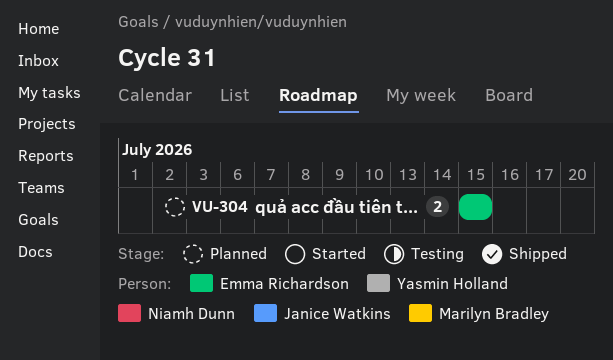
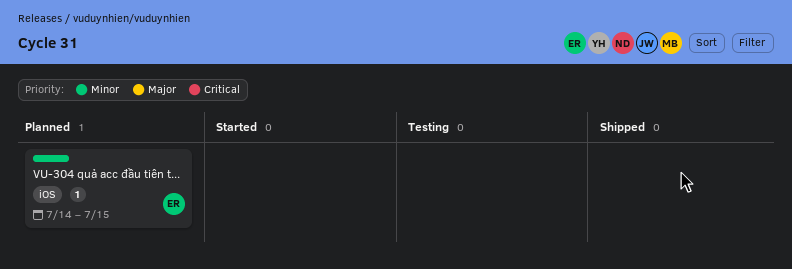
VU-304, estimate: 2 -> 1
VU-304, start: Jul 15 -> Jul 14

